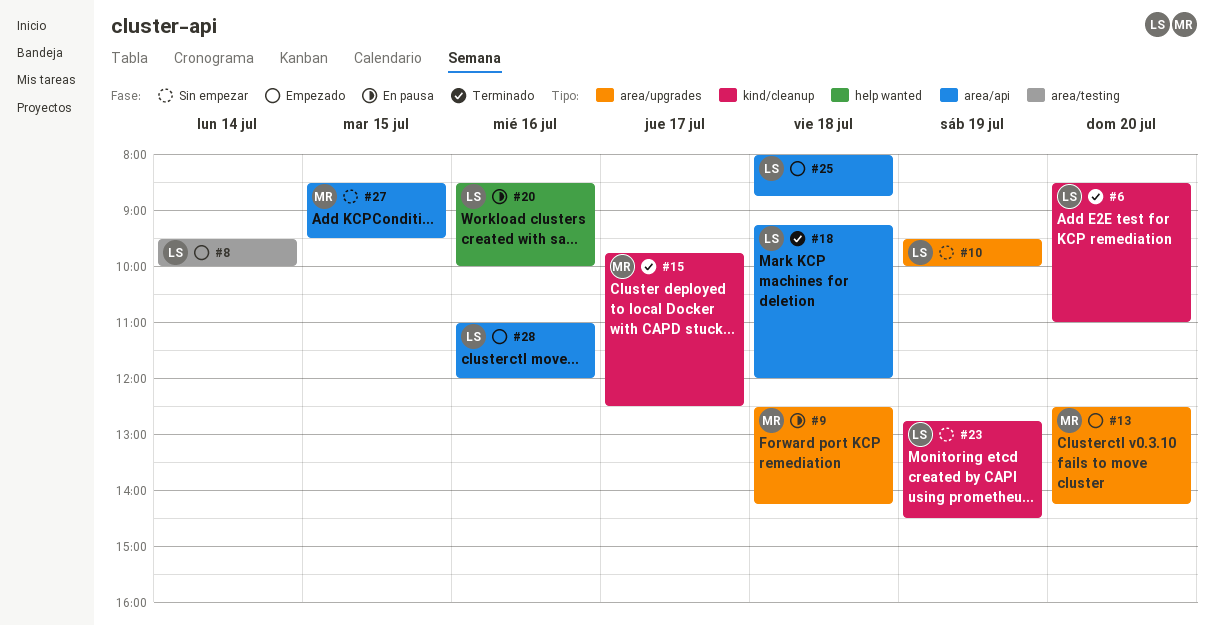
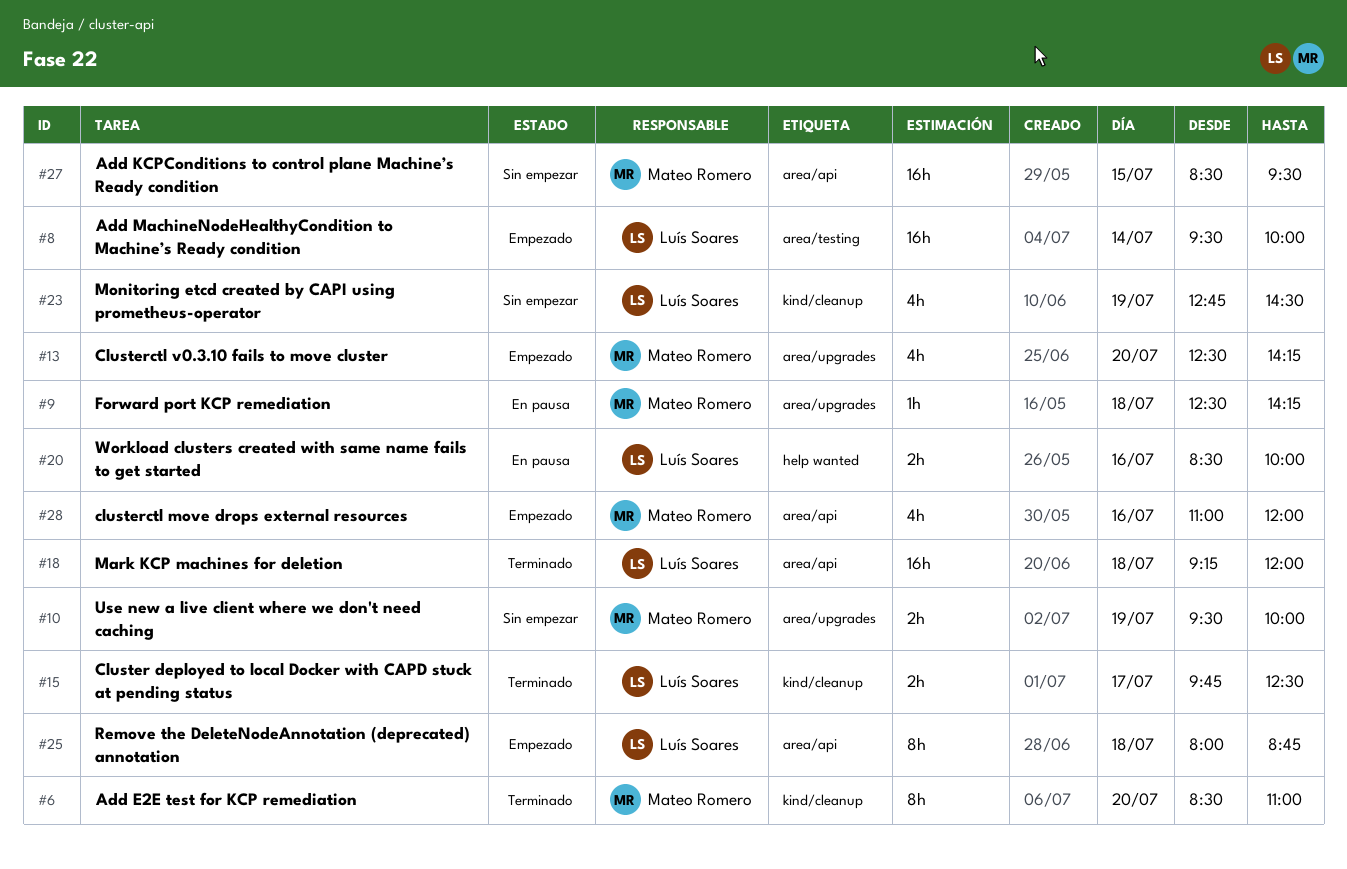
#6, owner: Luís Soares -> Mateo Romero
#10, owner: Luís Soares -> Mateo Romero
#15, owner: Mateo Romero -> Luís Soares
#28, owner: Luís Soares -> Mateo Romero

